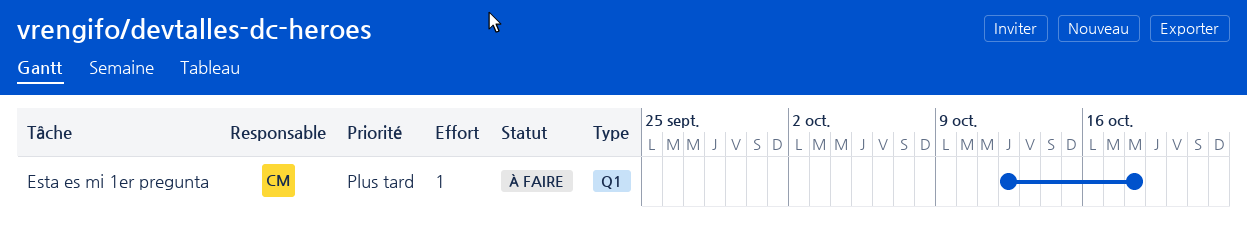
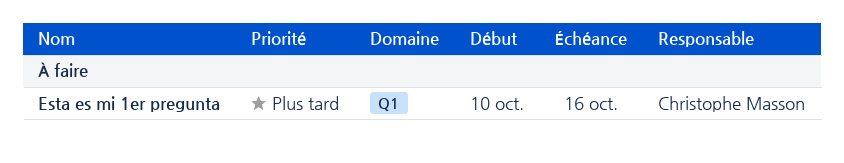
Esta es mi 1er pregunta, start: Oct 12 -> Oct 10
Esta es mi 1er pregunta, due: Oct 18 -> Oct 16

